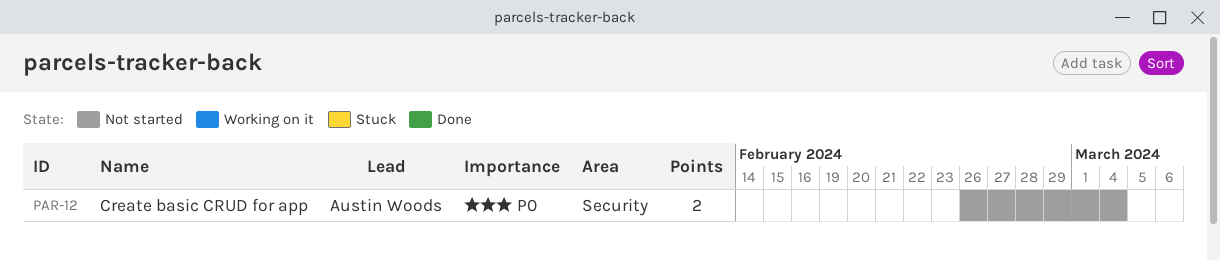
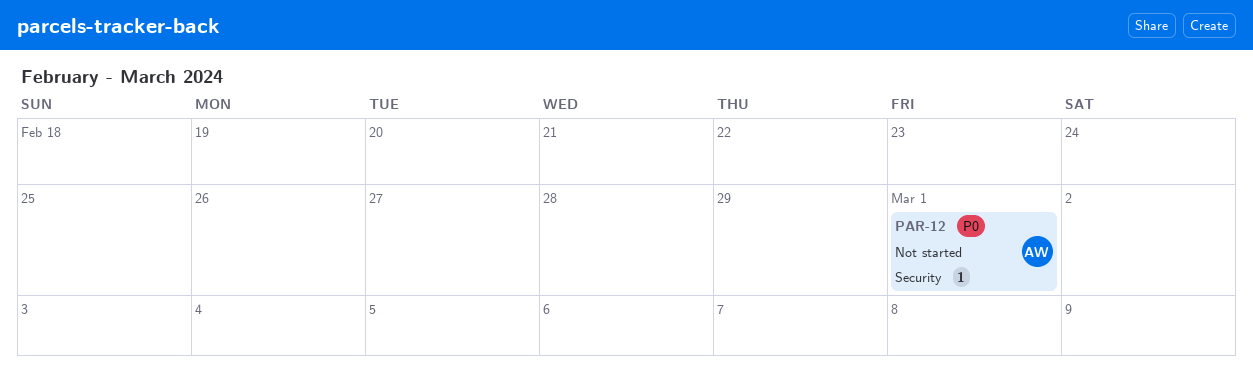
PAR-12, estimate: 2 -> 1
PAR-12, due: Mar 4 -> Mar 1

